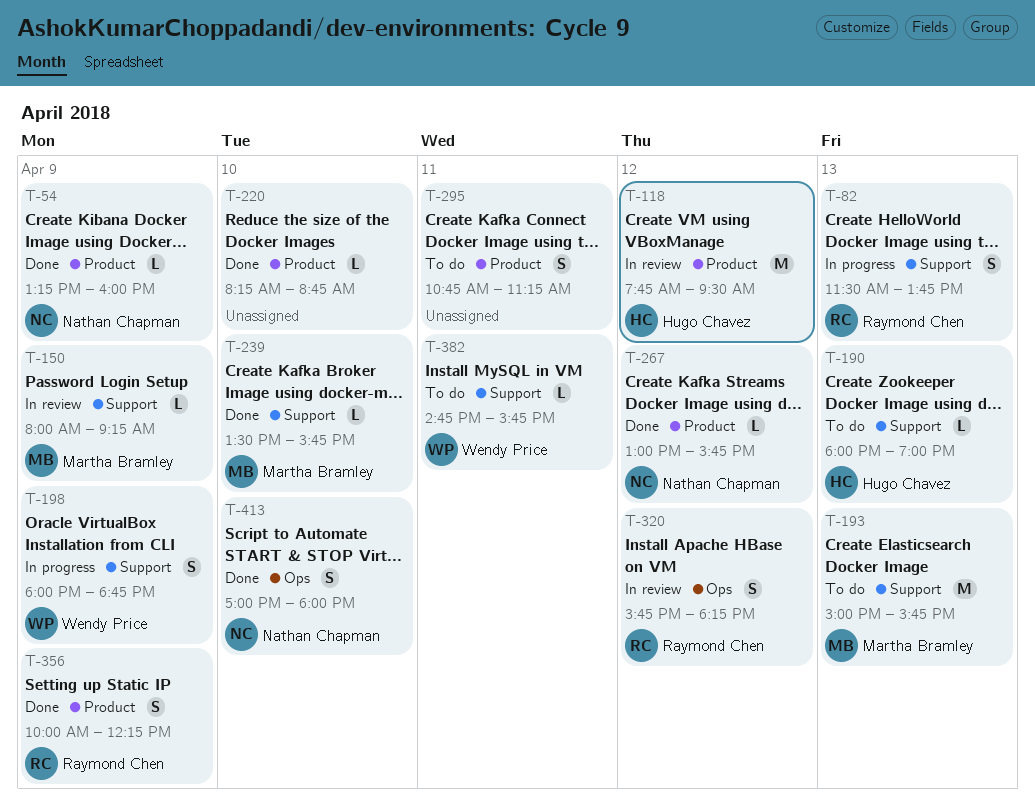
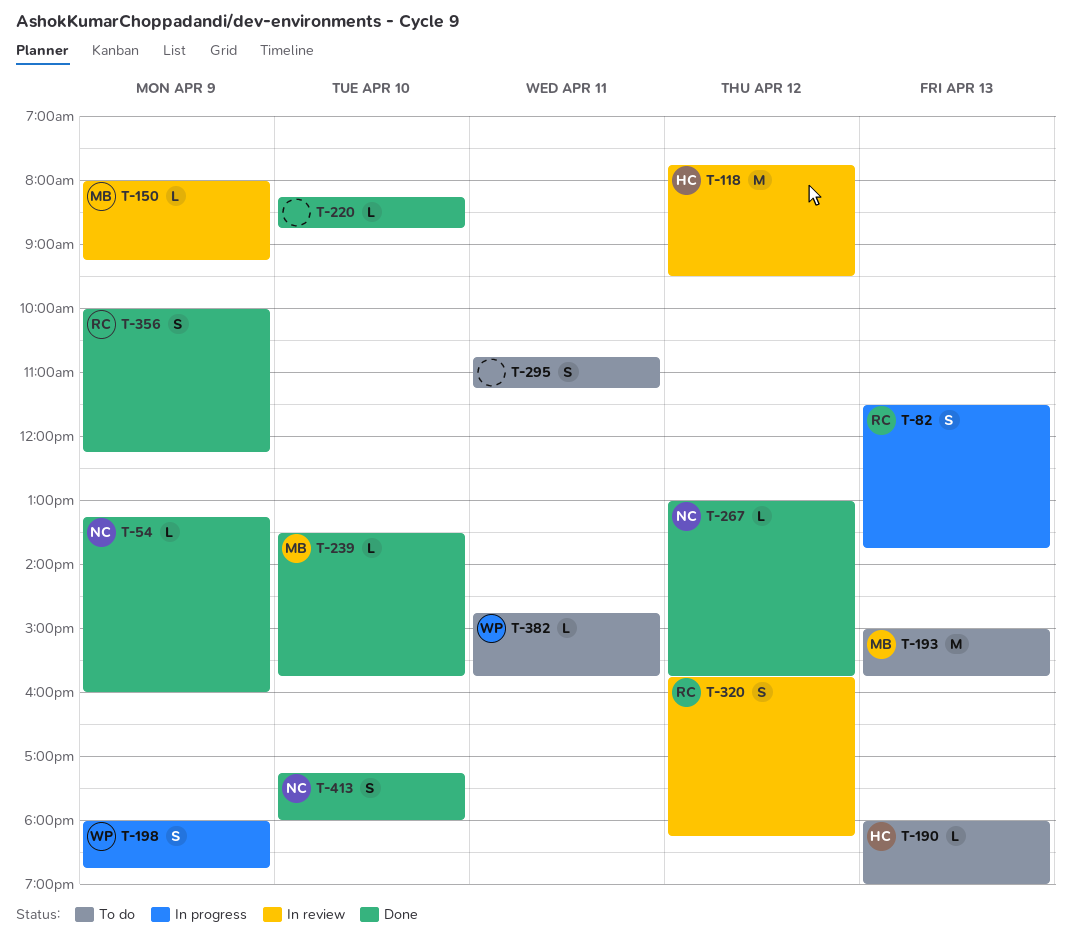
T-413, begins: 17:00 -> 17:15

